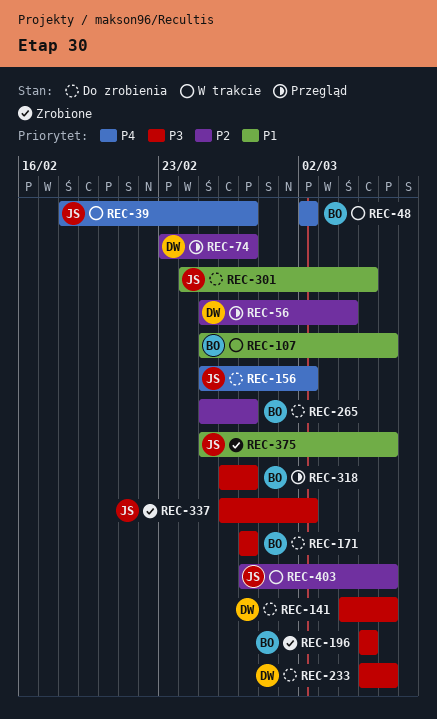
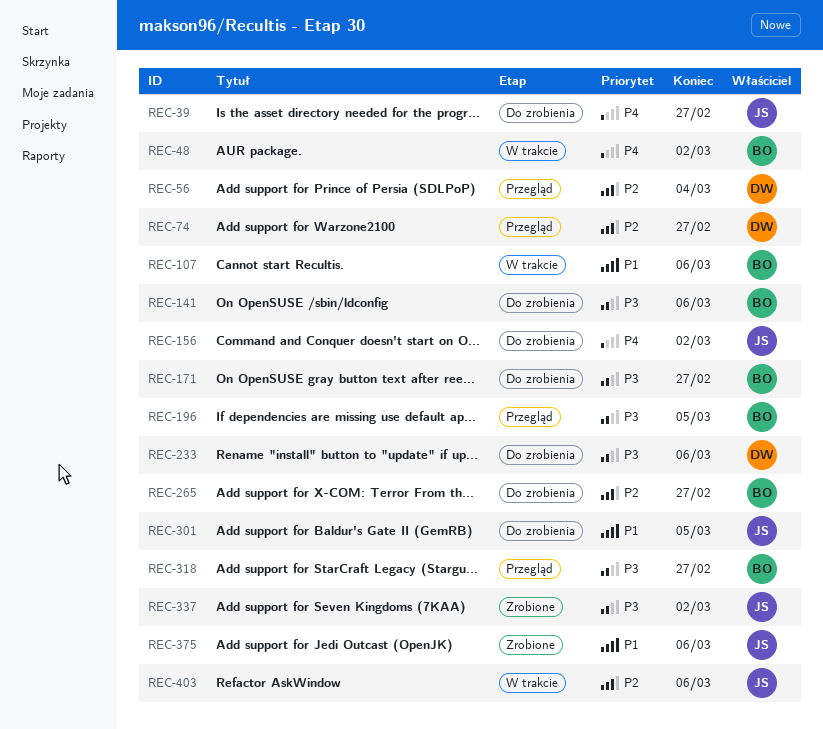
REC-39, status: W trakcie -> Do zrobienia
REC-141, owner: DW -> BO
REC-196, status: Zrobione -> Przegląd

